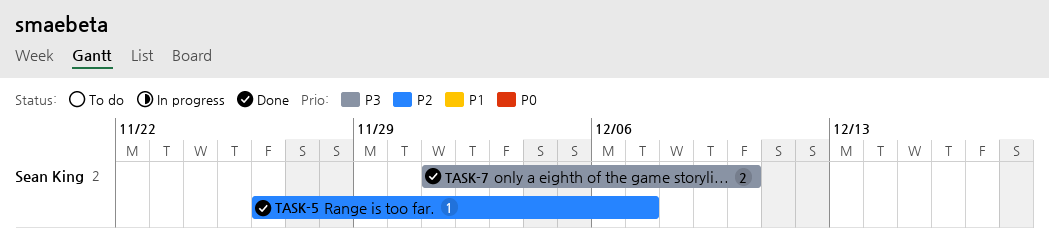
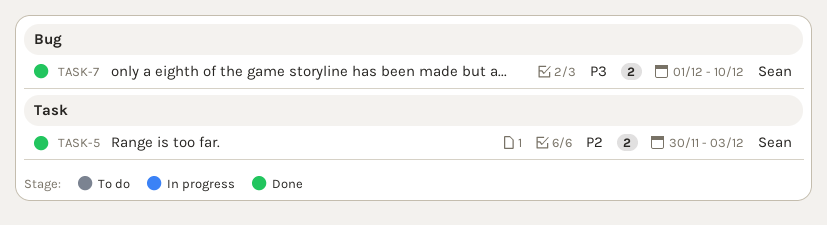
TASK-5, estimate: 1 -> 2
TASK-5, start: Nov 26 -> Nov 30
TASK-5, due: Dec 7 -> Dec 3

